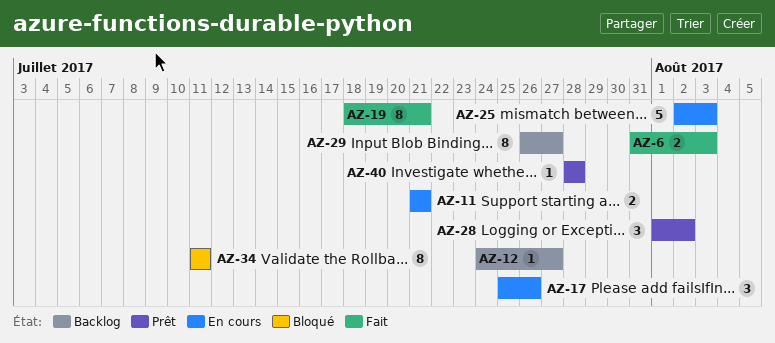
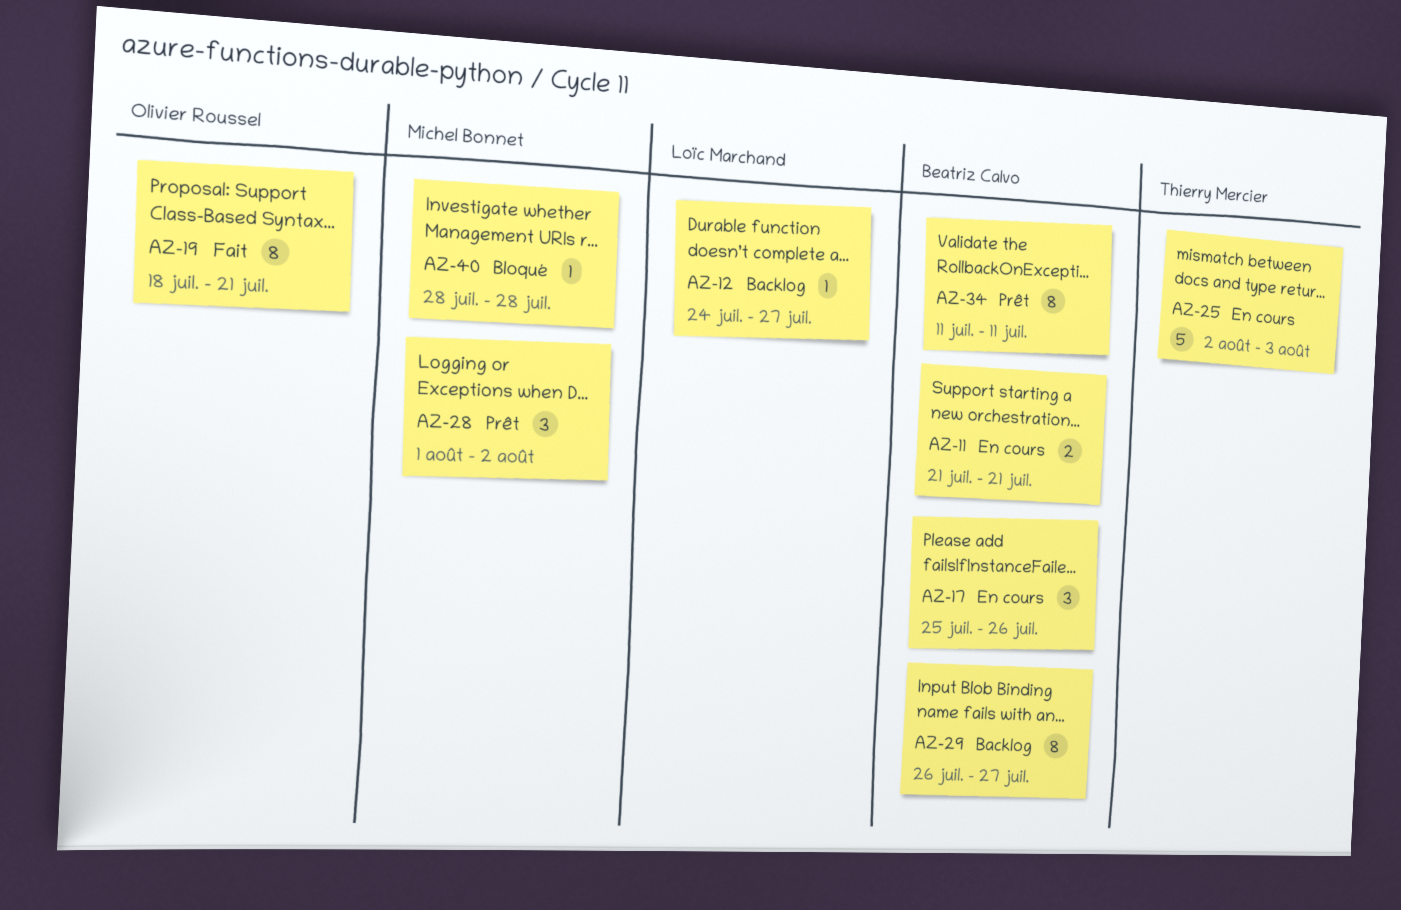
AZ-6: present -> none
AZ-34, status: Bloqué -> Prêt
AZ-40, status: Prêt -> Bloqué

